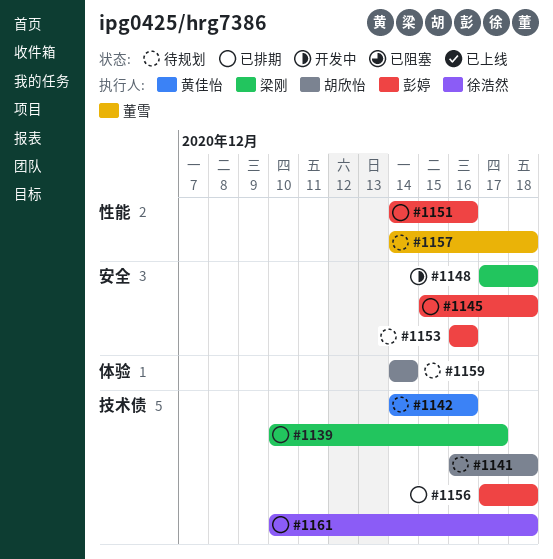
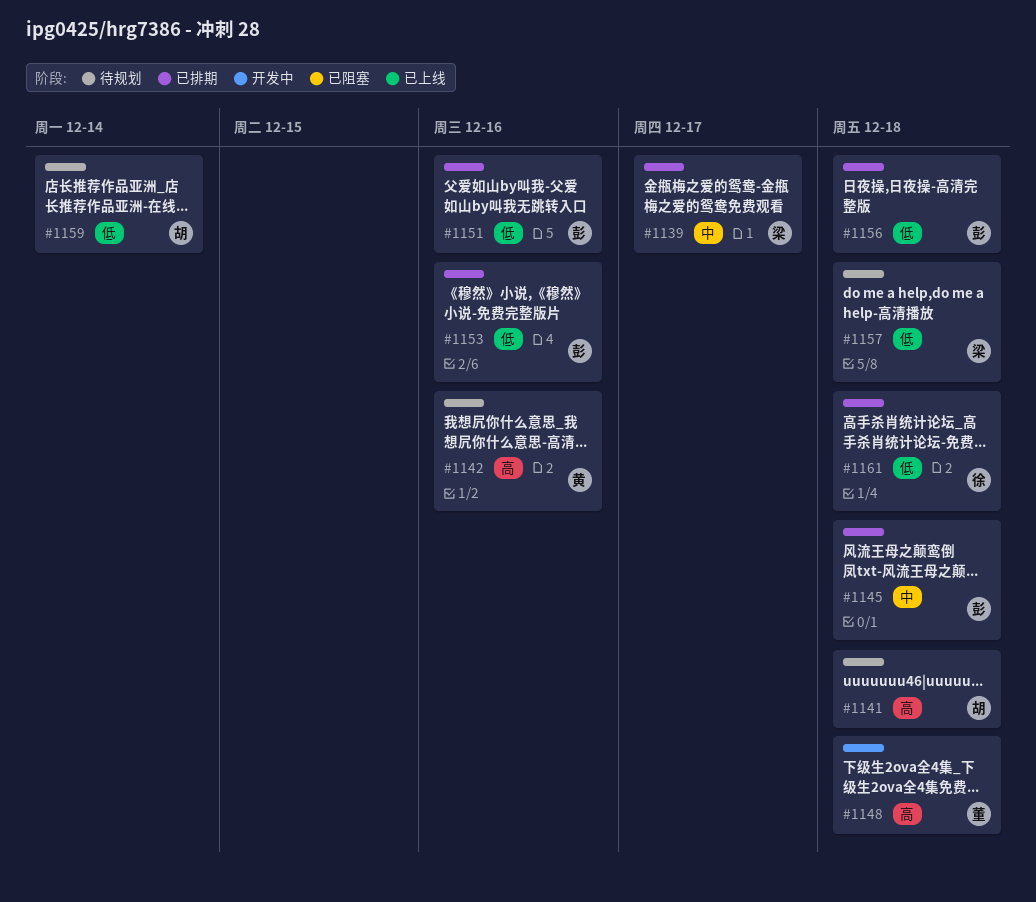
#1148, owner: 梁刚 -> 董雪
#1153, status: 待规划 -> 已排期
#1157, owner: 董雪 -> 梁刚

